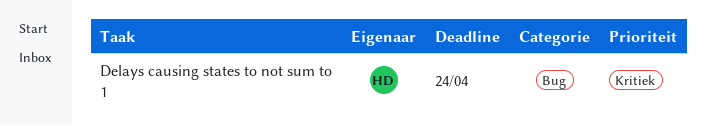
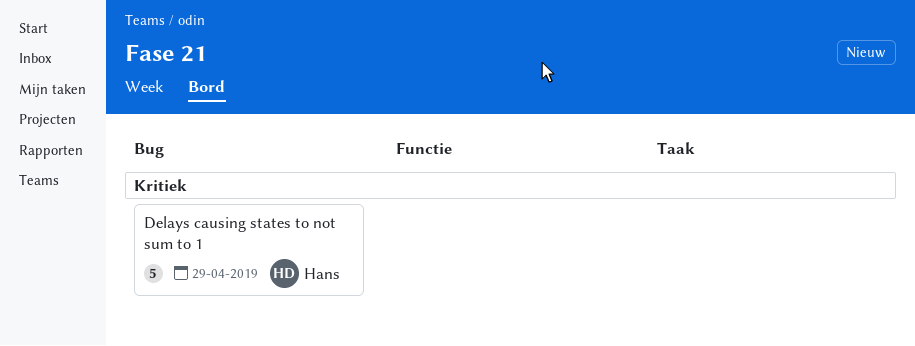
Delays causing states to not sum to 1, due: Apr 24 -> Apr 29

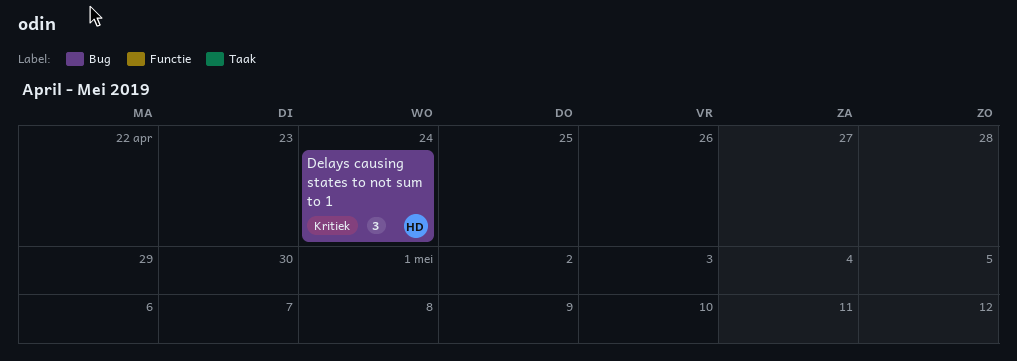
Delays causing states to not sum to 1, estimate: 5 -> 3
Delays causing states to not sum to 1, due: Apr 29 -> Apr 24

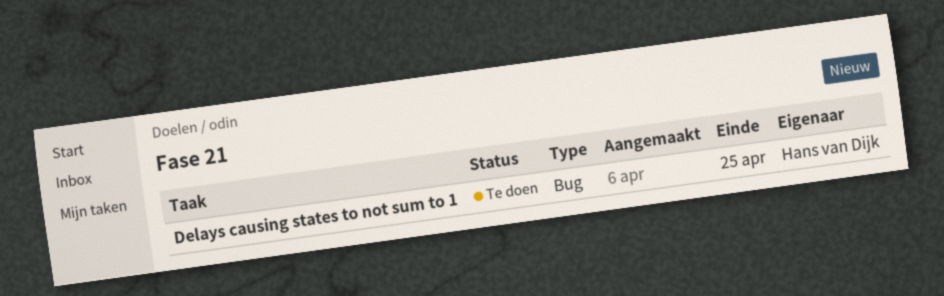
Delays causing states to not sum to 1, due: Apr 24 -> Apr 25

